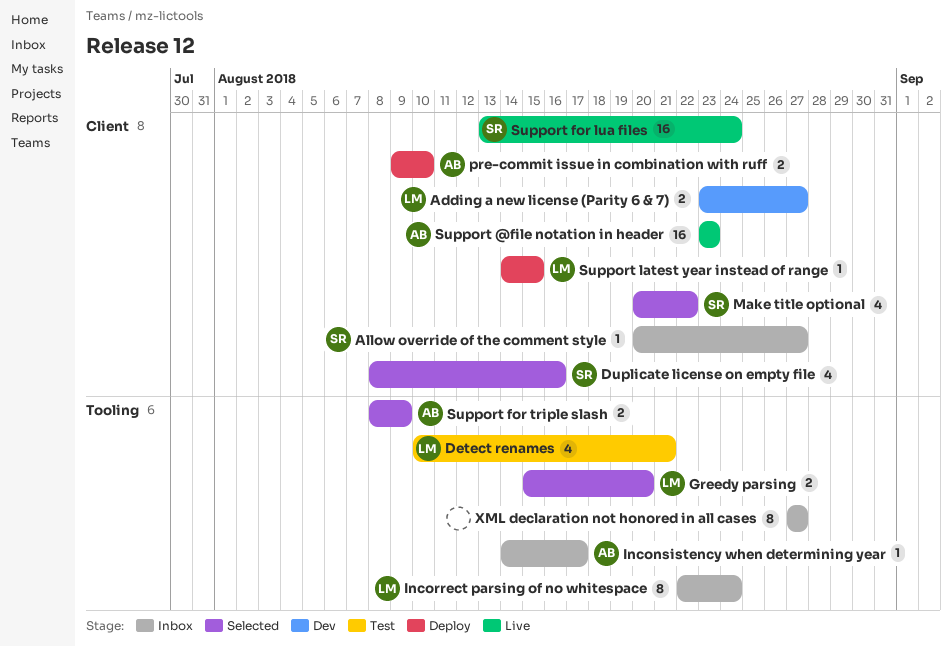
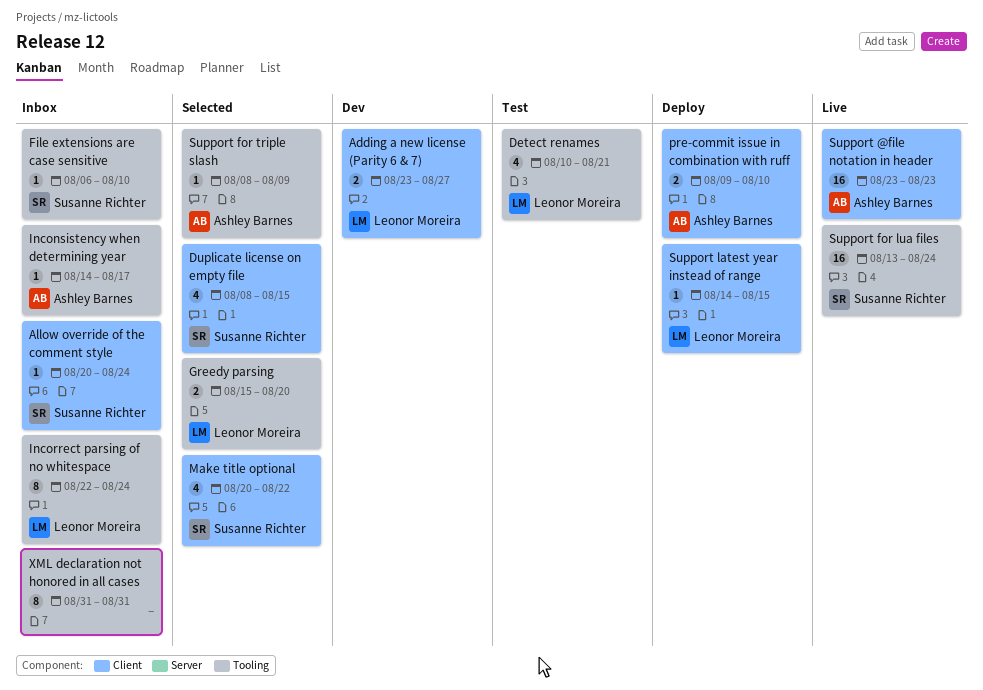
Allow override of the comment style, due: Aug 27 -> Aug 24
Duplicate license on empty file, due: Aug 16 -> Aug 15
File extensions are case sensitive: none -> present
Support for lua files, label: Client -> Tooling
Support for triple slash, estimate: 2 -> 1
XML declaration not honored in all cases, start: Aug 27 -> Aug 31
XML declaration not honored in all cases, due: Aug 27 -> Aug 31

